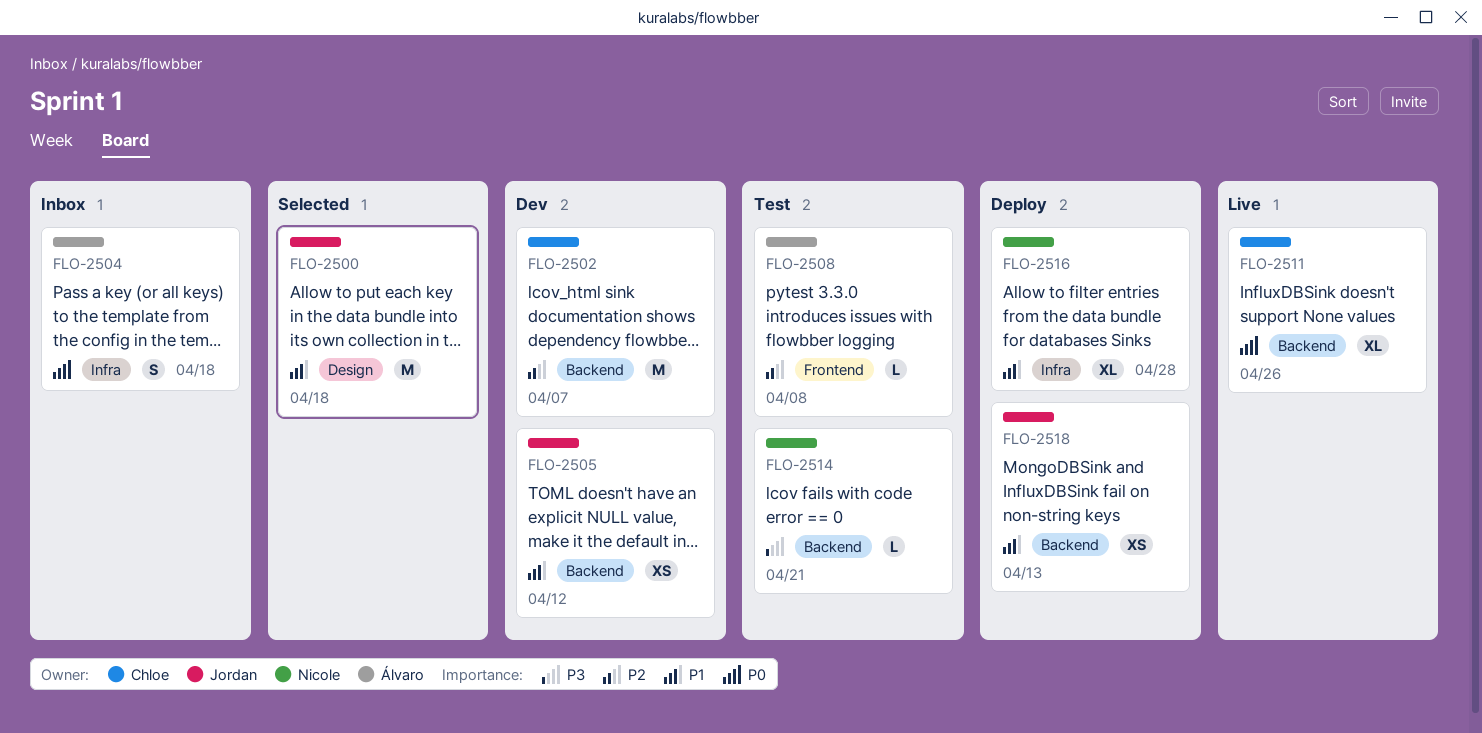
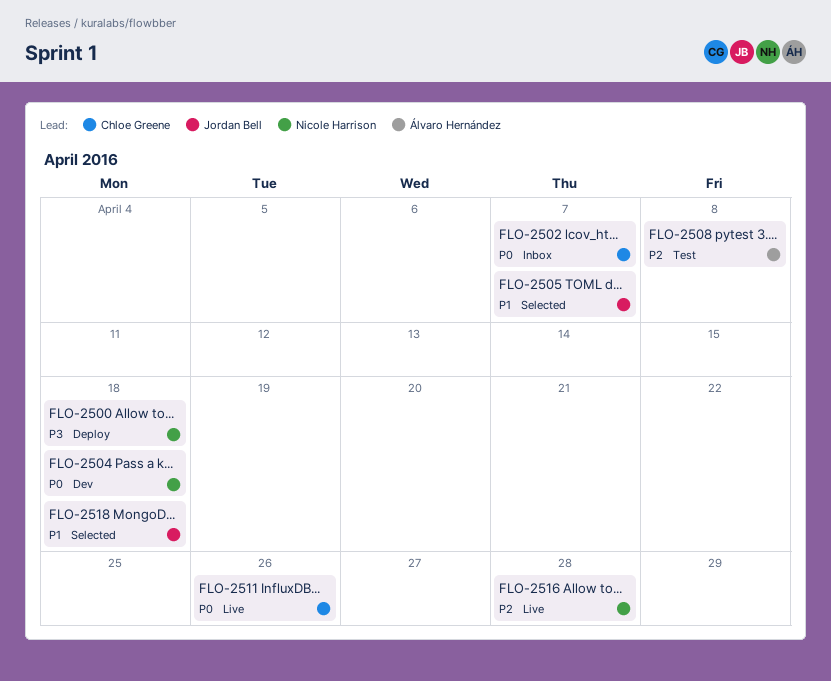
FLO-2500, status: Selected -> Deploy
FLO-2500, owner: Jordan Bell -> Nicole Harrison
FLO-2500, priority: P1 -> P3
FLO-2502, status: Dev -> Inbox
FLO-2502, priority: P2 -> P0
FLO-2504, status: Inbox -> Dev
FLO-2504, owner: Álvaro Hernández -> Nicole Harrison
FLO-2505, status: Dev -> Selected
FLO-2505, due: Apr 12 -> Apr 7
FLO-2514: present -> none
FLO-2516, status: Deploy -> Live
FLO-2516, priority: P1 -> P2
FLO-2518, status: Deploy -> Selected
FLO-2518, due: Apr 13 -> Apr 18

